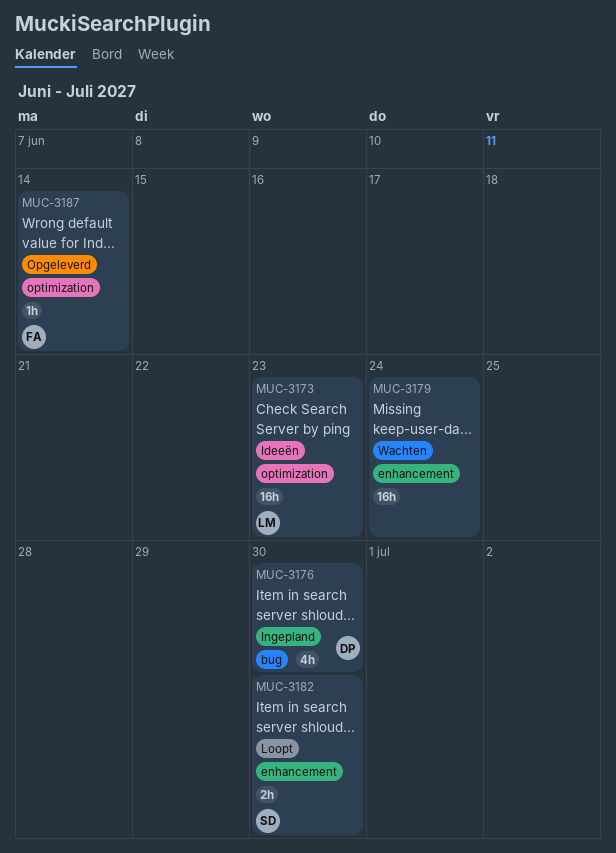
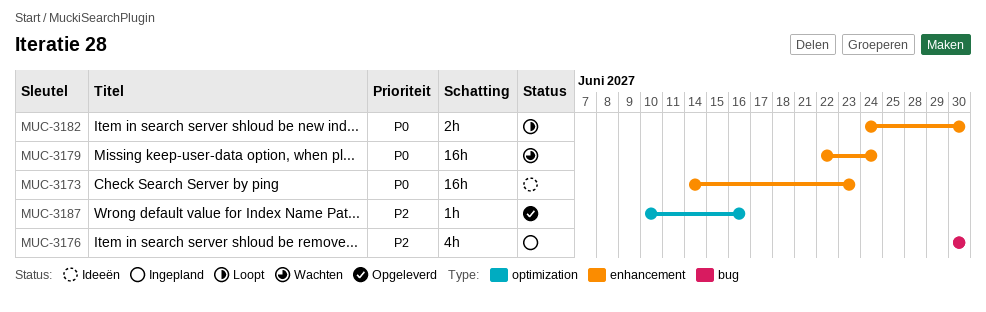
MUC-3173, label: optimization -> enhancement
MUC-3187, due: Jun 14 -> Jun 16

